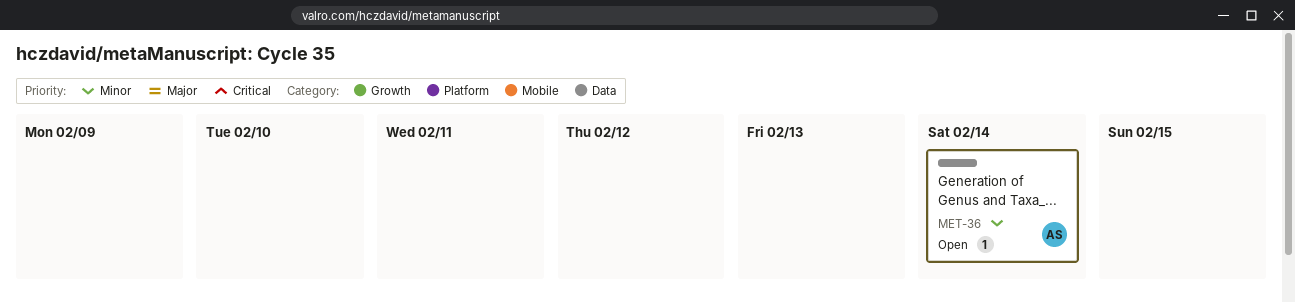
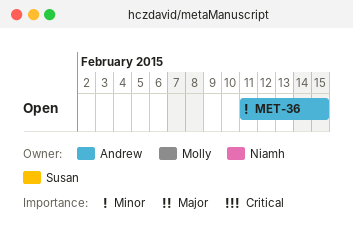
MET-36, due: Feb 14 -> Feb 15

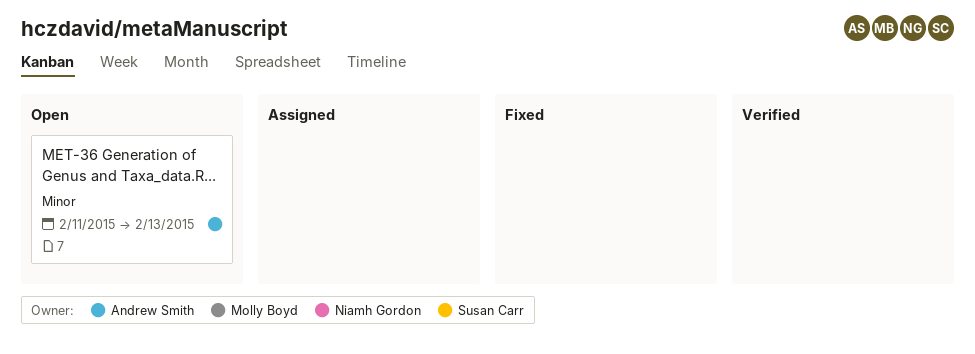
MET-36, due: Feb 15 -> Feb 13

